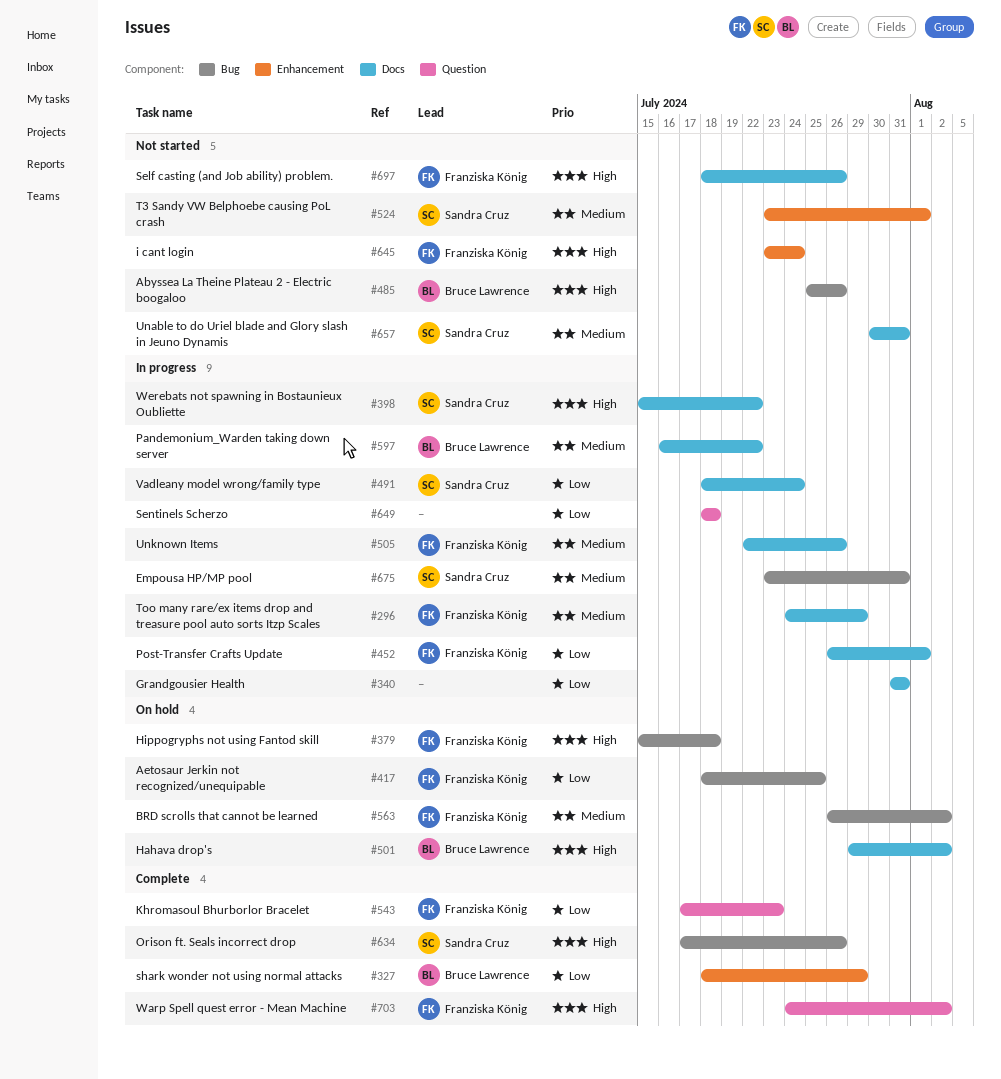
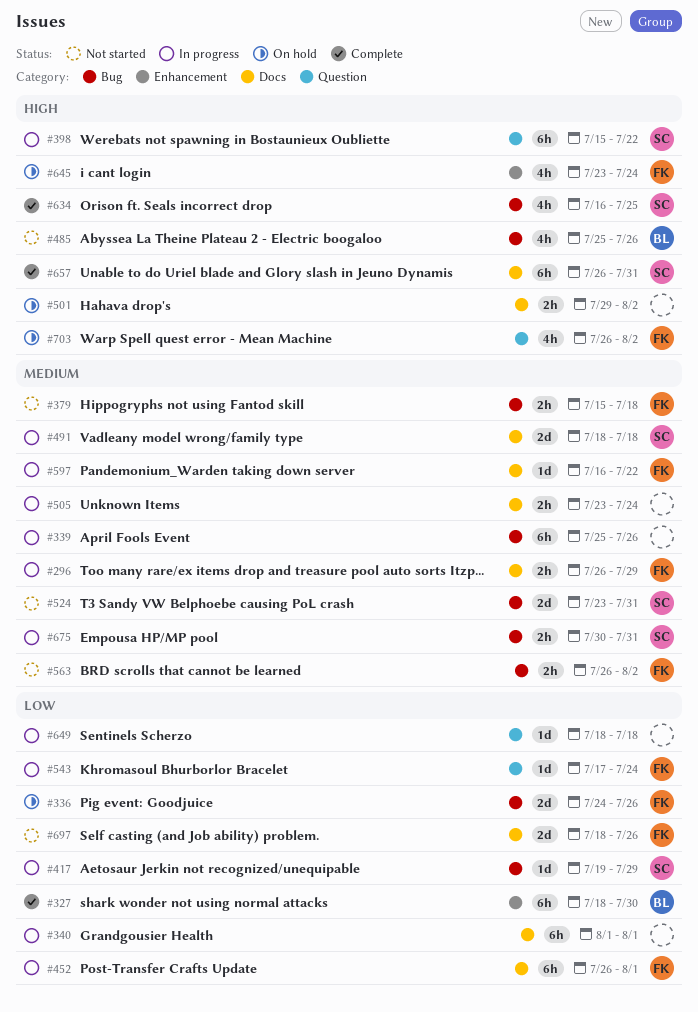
#296, start: Jul 24 -> Jul 26
#327, due: Jul 29 -> Jul 30
#336: none -> present
#339: none -> present
#340, start: Jul 31 -> Aug 1
#340, due: Jul 31 -> Aug 1
#379, status: On hold -> Not started
#379, priority: High -> Medium
#398, label: Docs -> Question
#417, status: On hold -> In progress
#417, owner: Franziska König -> Sandra Cruz
#417, start: Jul 18 -> Jul 19
#417, due: Jul 25 -> Jul 29
#491, priority: Low -> Medium
#491, due: Jul 24 -> Jul 18
#501, owner: Bruce Lawrence -> none
#505, owner: Franziska König -> none
#505, start: Jul 22 -> Jul 23
#505, due: Jul 26 -> Jul 24
#524, label: Enhancement -> Bug
#524, due: Aug 1 -> Jul 31
#543, status: Complete -> In progress
#543, due: Jul 23 -> Jul 24
#563, status: On hold -> Not started
#597, owner: Bruce Lawrence -> Franziska König
#634, start: Jul 17 -> Jul 16
#634, due: Jul 26 -> Jul 25
#645, status: Not started -> On hold
#657, status: Not started -> Complete
#657, priority: Medium -> High
#657, start: Jul 30 -> Jul 26
#675, start: Jul 23 -> Jul 30
#697, priority: High -> Low
#703, status: Complete -> On hold
#703, start: Jul 24 -> Jul 26

